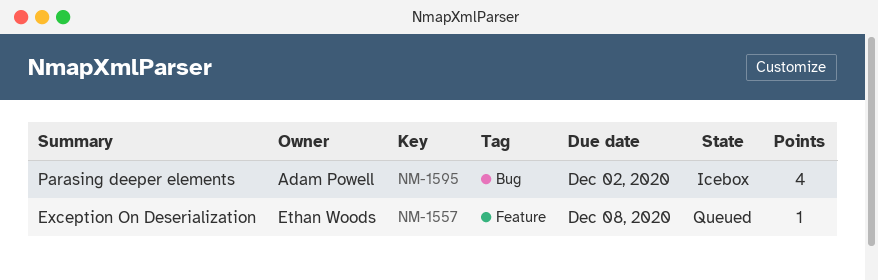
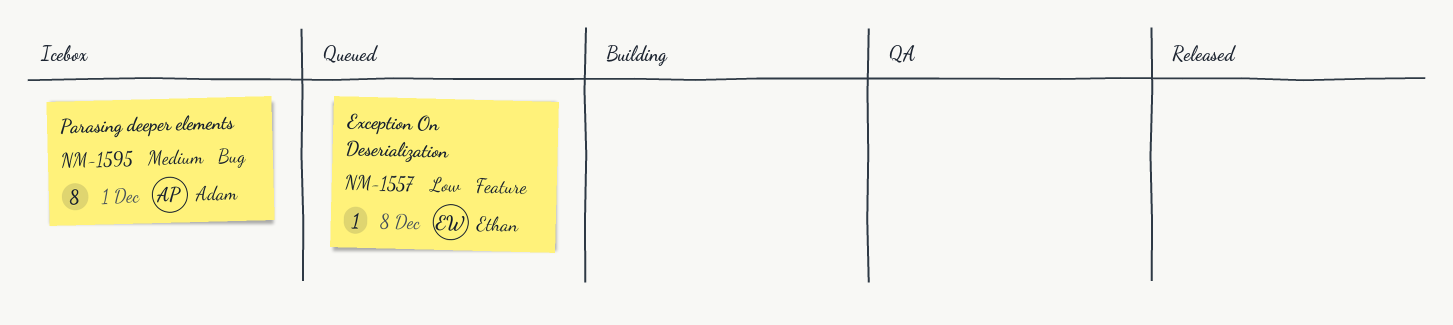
NM-1595, estimate: 4 -> 8
NM-1595, due: Dec 2 -> Dec 1

